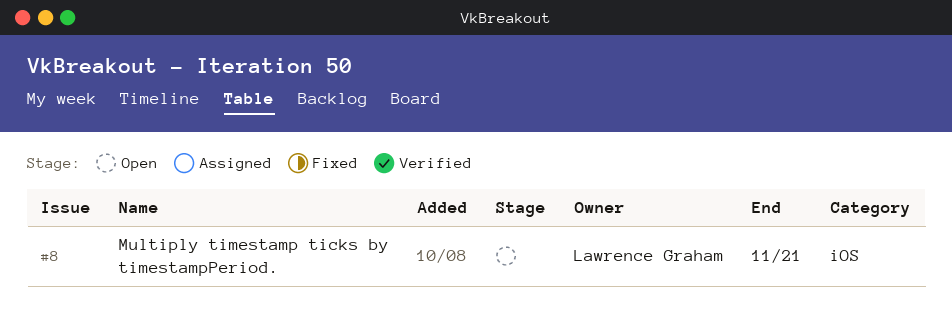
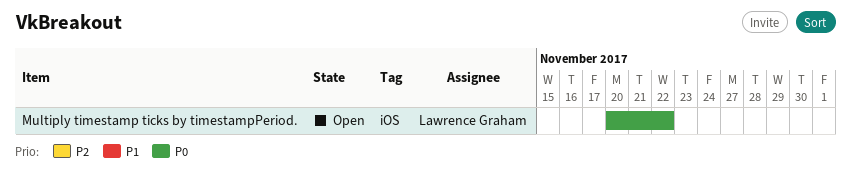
Multiply timestamp ticks by timestampPeriod., due: Nov 21 -> Nov 22

